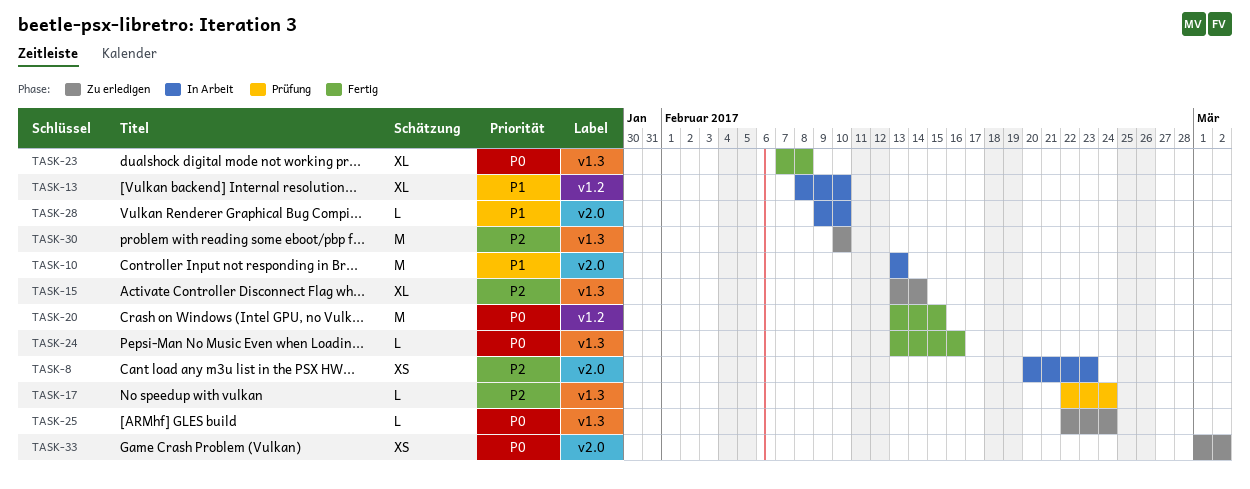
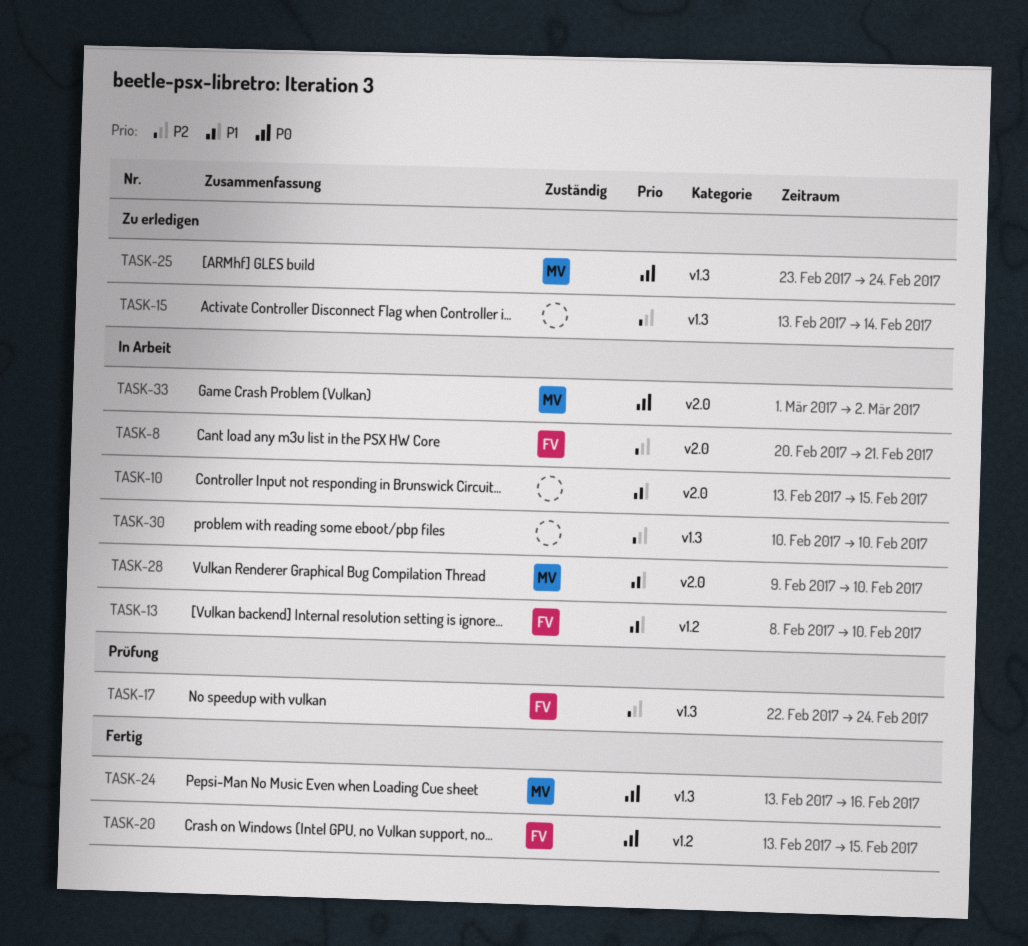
TASK-8, due: Feb 23 -> Feb 21
TASK-10, due: Feb 13 -> Feb 15
TASK-23: present -> none
TASK-25, start: Feb 22 -> Feb 23
TASK-30, status: Zu erledigen -> In Arbeit
TASK-33, status: Zu erledigen -> In Arbeit

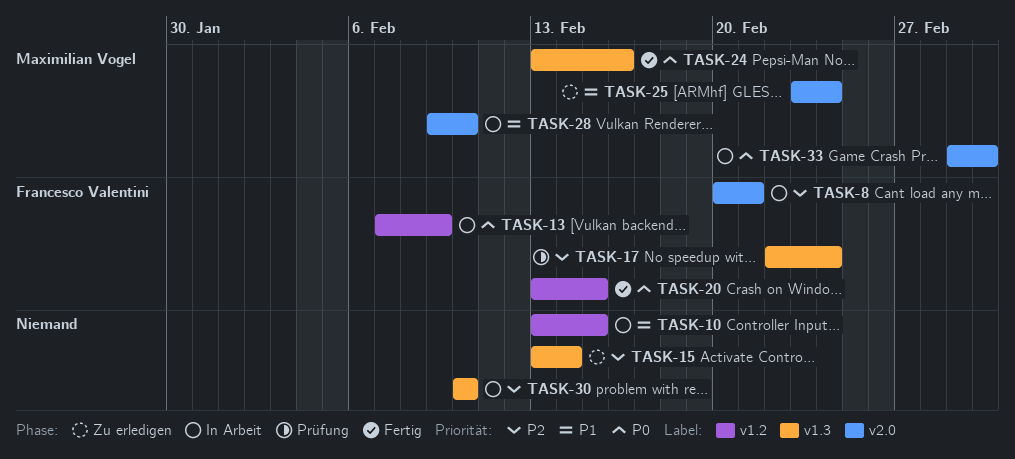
TASK-10, label: v2.0 -> v1.2
TASK-13, priority: P1 -> P0
TASK-13, start: Feb 8 -> Feb 7
TASK-13, due: Feb 10 -> Feb 9
TASK-25, priority: P0 -> P1
TASK-25, label: v1.3 -> v2.0

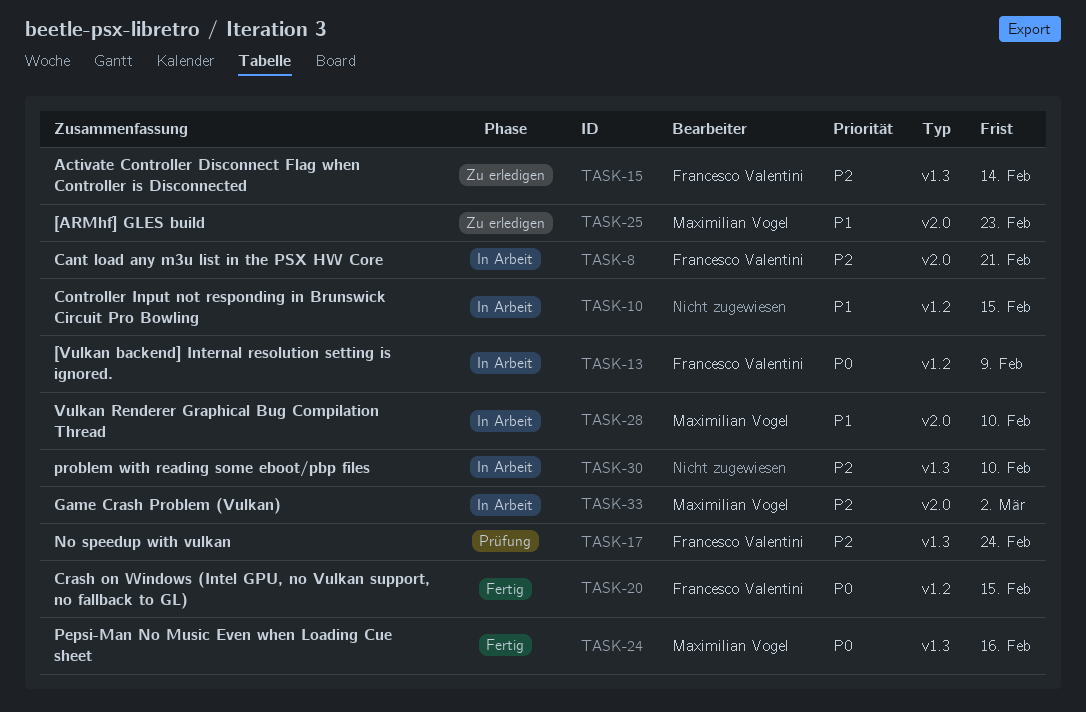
TASK-15, owner: none -> Francesco Valentini
TASK-25, due: Feb 24 -> Feb 23
TASK-33, priority: P0 -> P2

